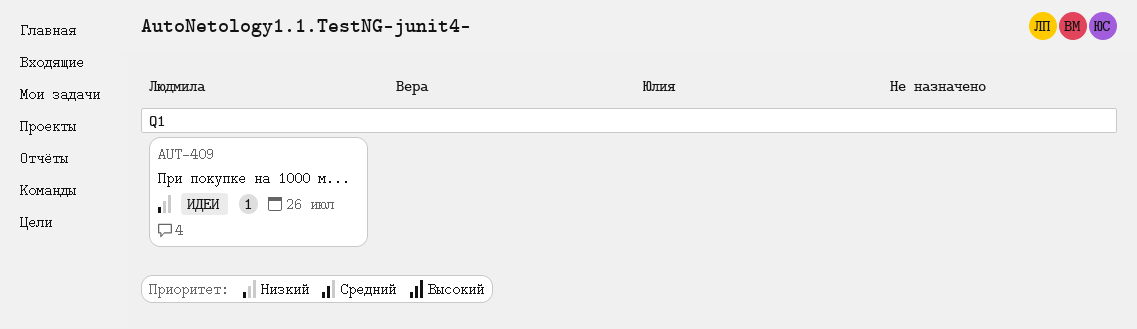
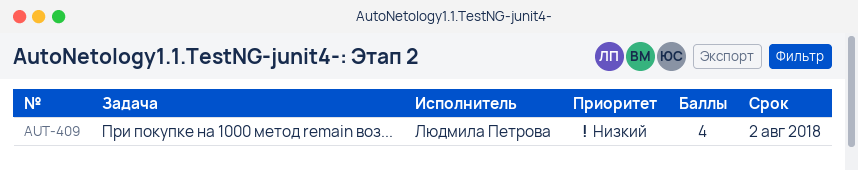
AUT-409, estimate: 1 -> 4
AUT-409, due: Jul 26 -> Aug 2

